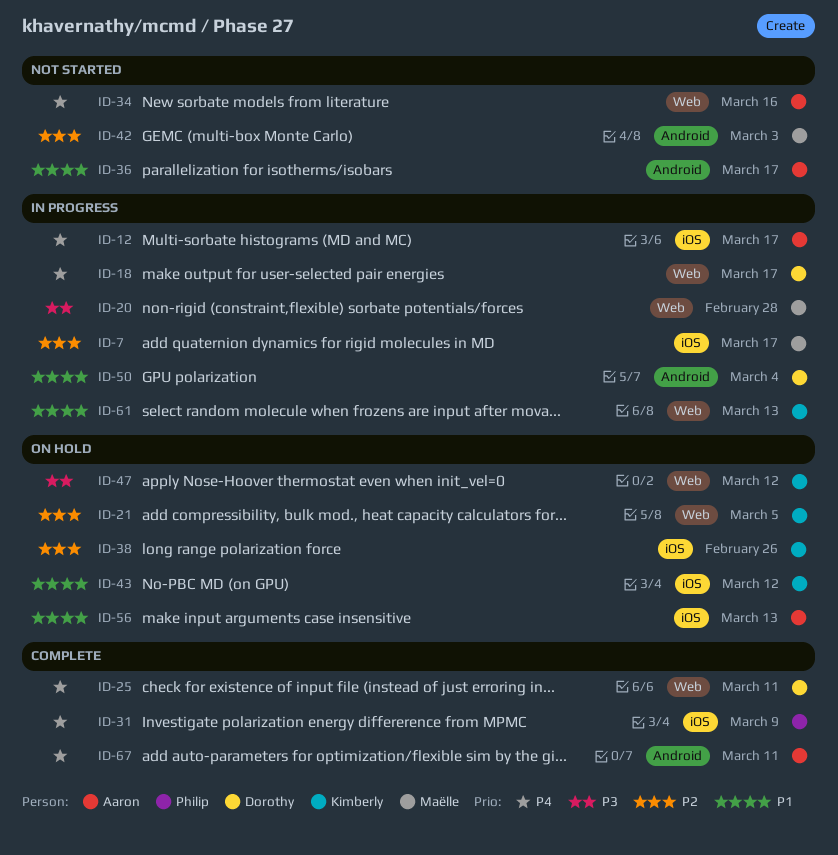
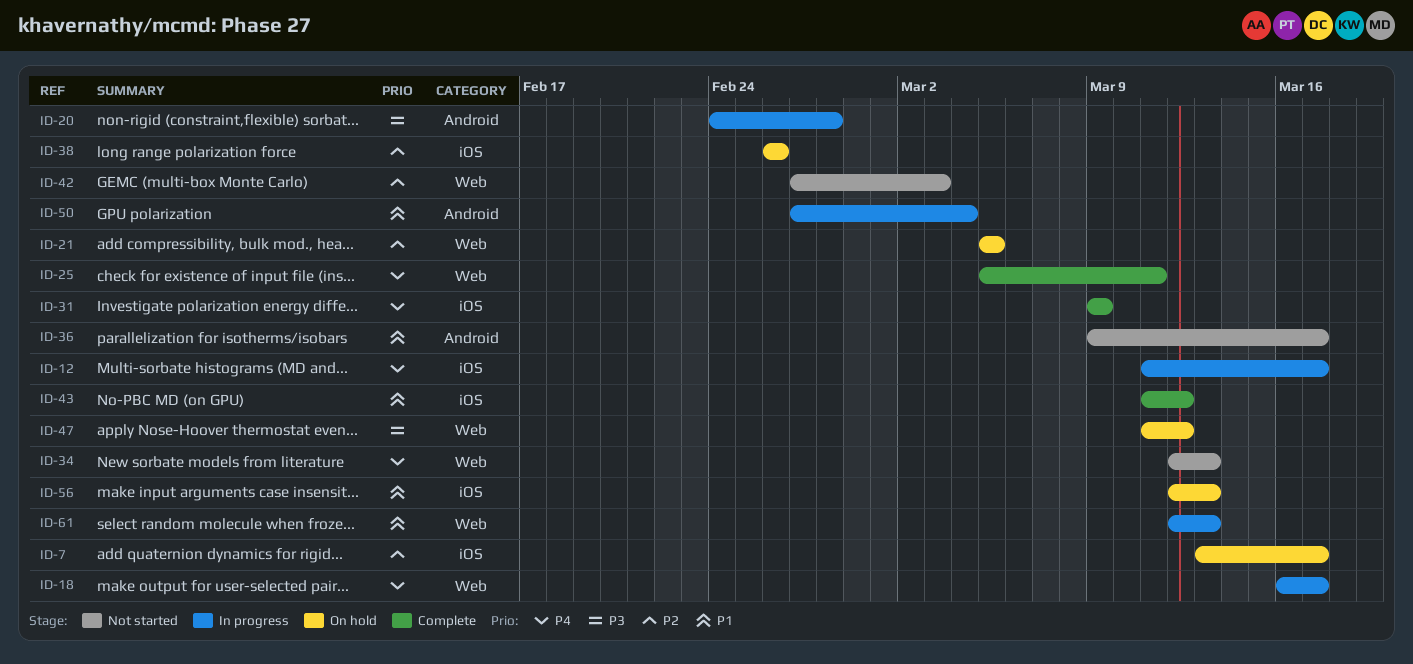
ID-7, status: In progress -> On hold
ID-20, label: Web -> Android
ID-34, due: Mar 16 -> Mar 13
ID-42, label: Android -> Web
ID-43, status: On hold -> Complete
ID-67: present -> none

